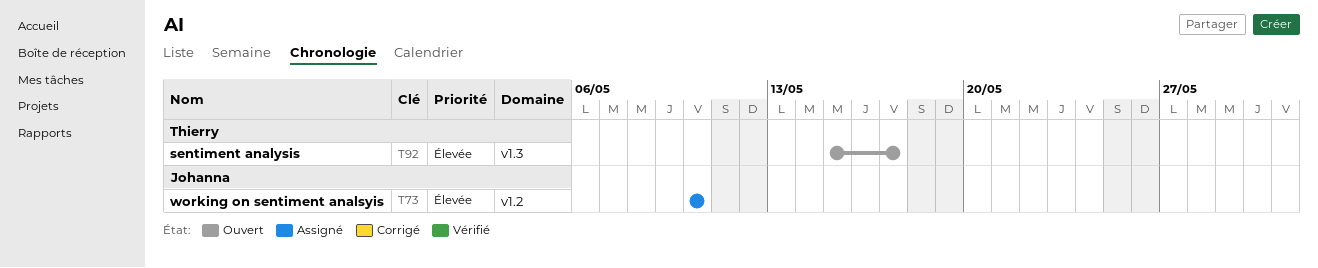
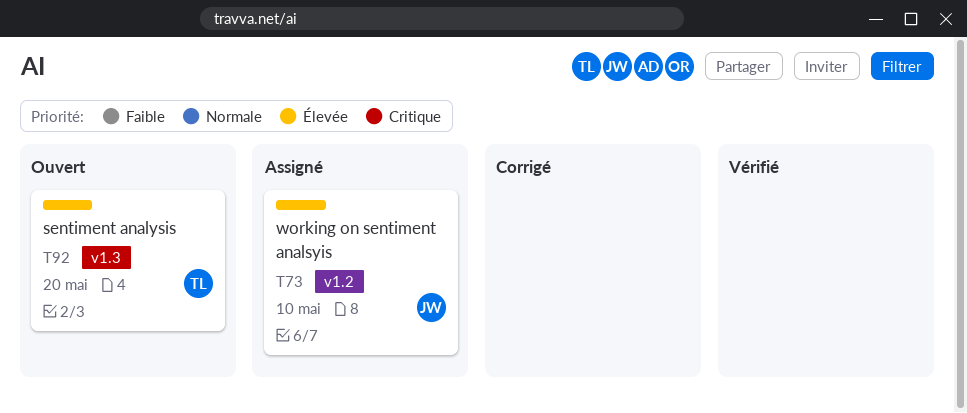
T92, due: May 17 -> May 20

